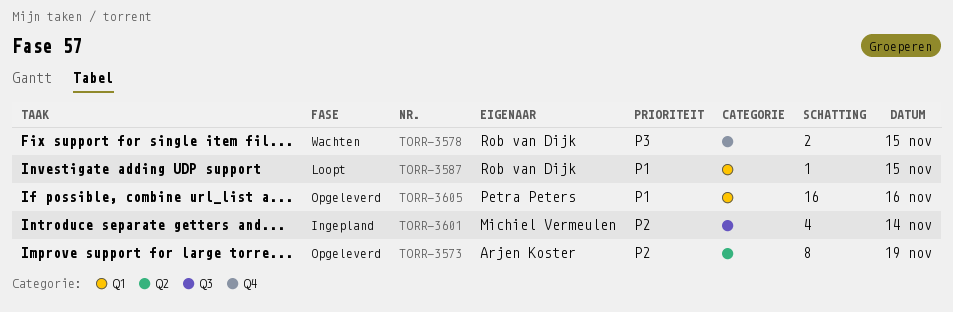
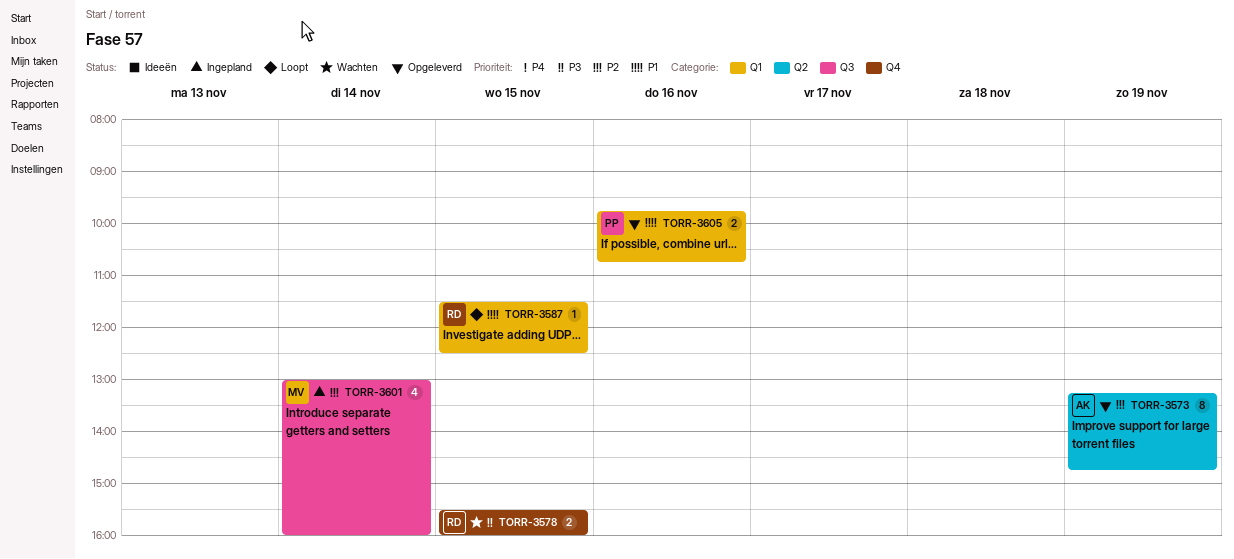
TORR-3605, estimate: 16 -> 2

